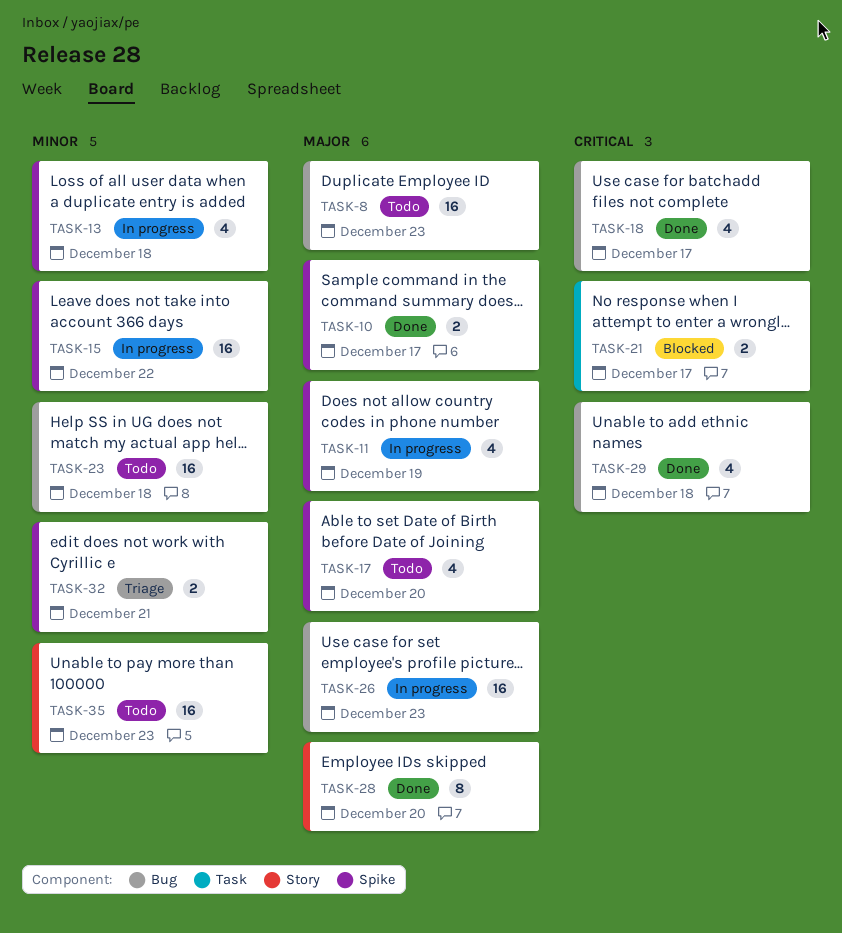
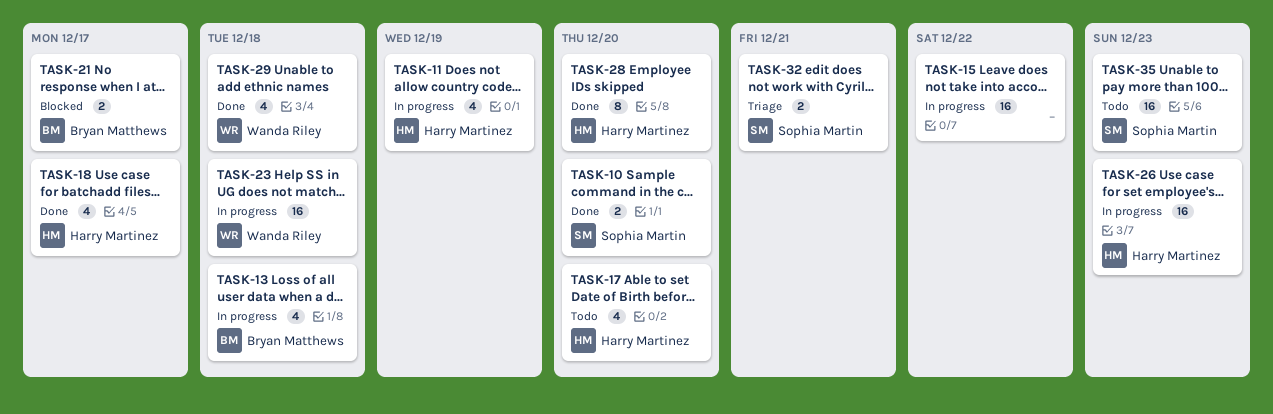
TASK-8: present -> none
TASK-10, due: Dec 17 -> Dec 20
TASK-23, status: Todo -> In progress

